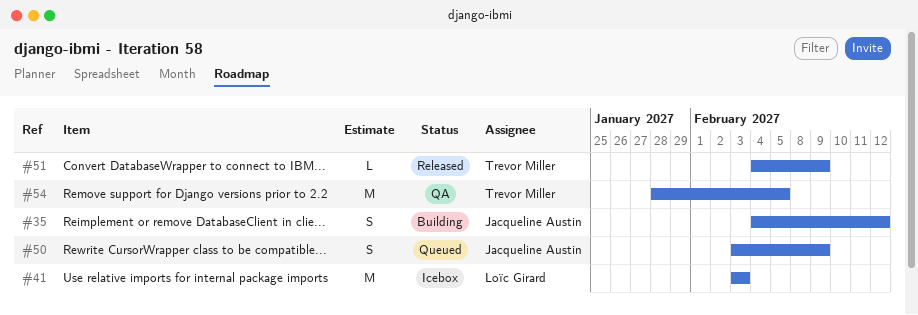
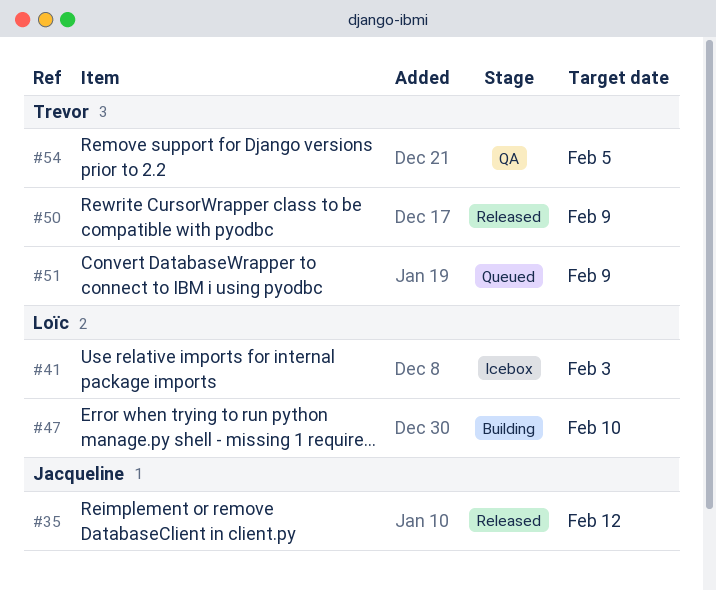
#35, status: Building -> Released
#47: none -> present
#50, status: Queued -> Released
#50, owner: Jacqueline Austin -> Trevor Miller
#51, status: Released -> Queued

